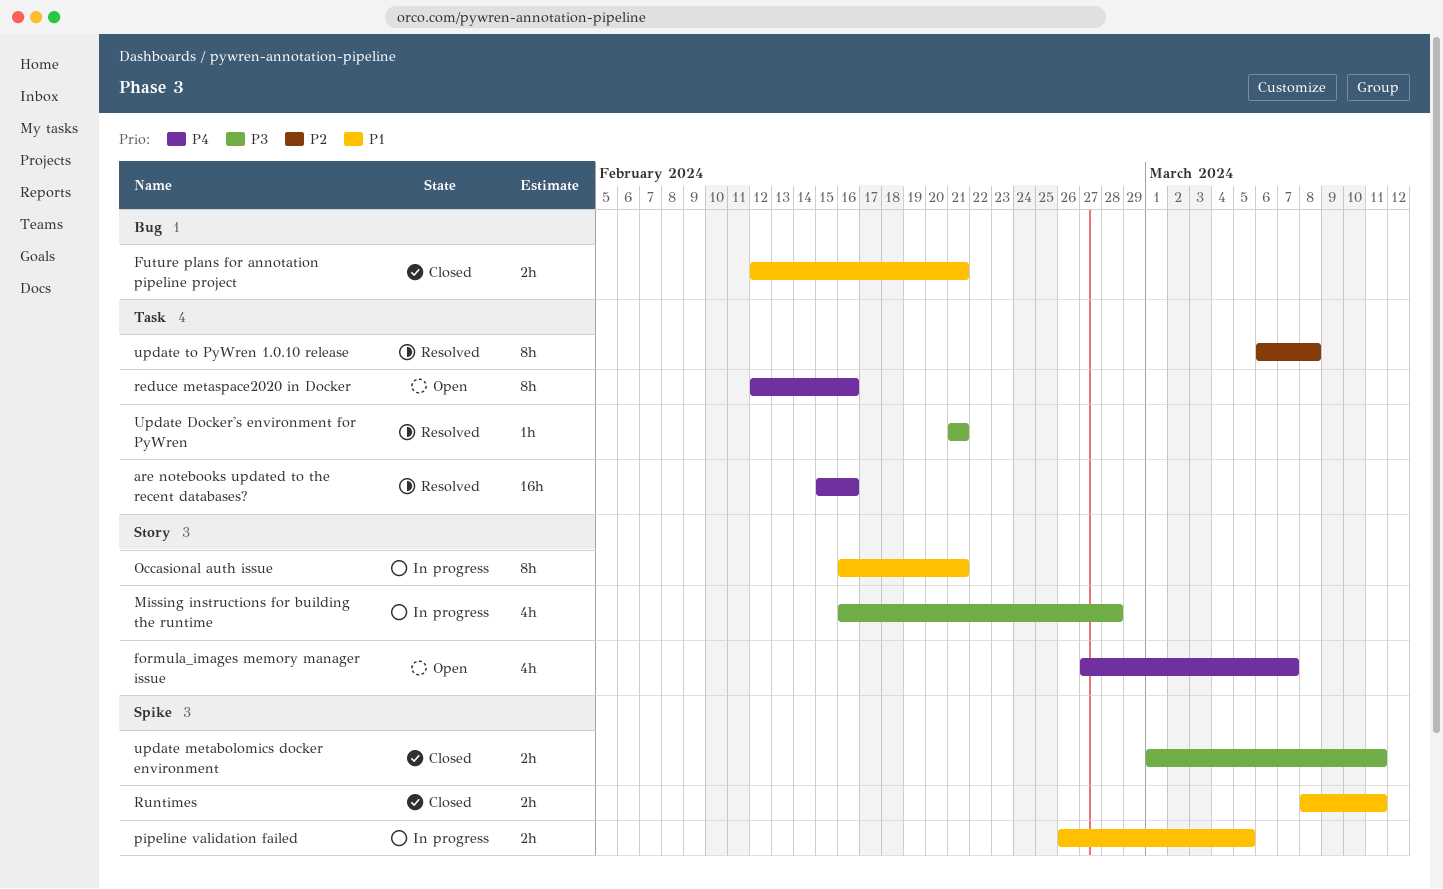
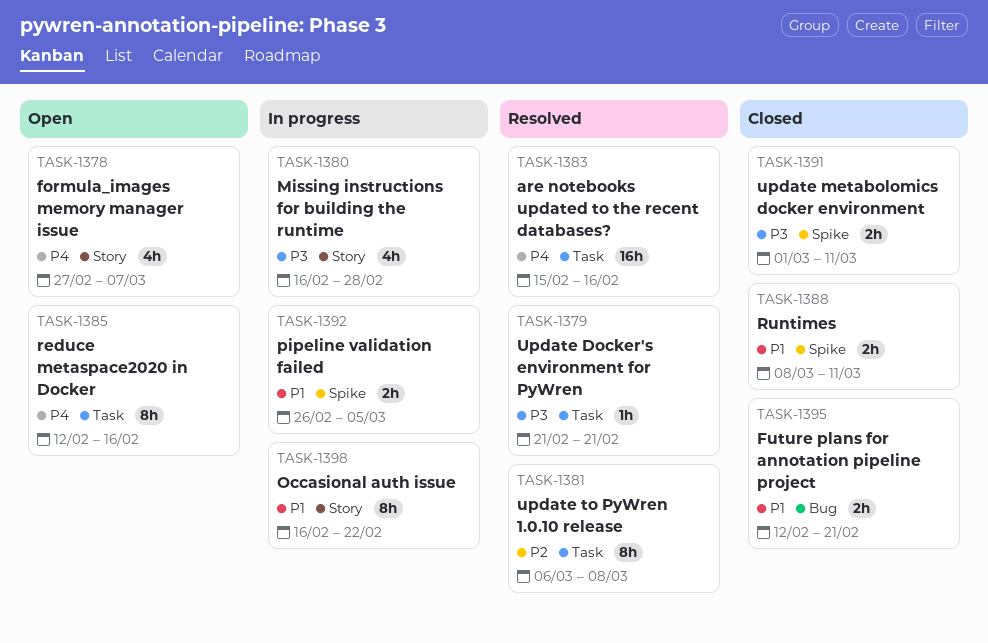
Occasional auth issue, due: Feb 21 -> Feb 22

